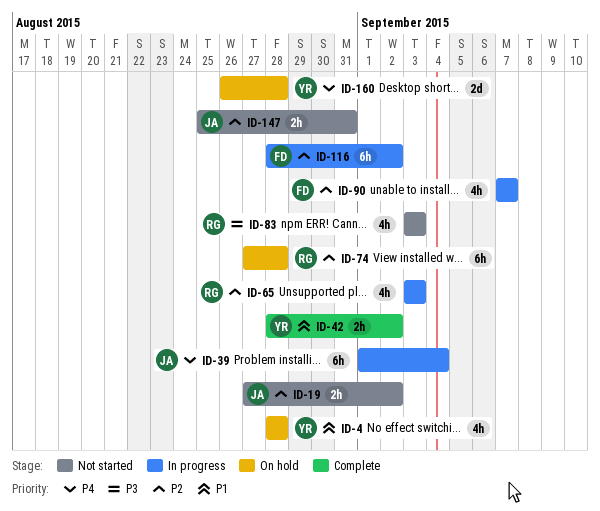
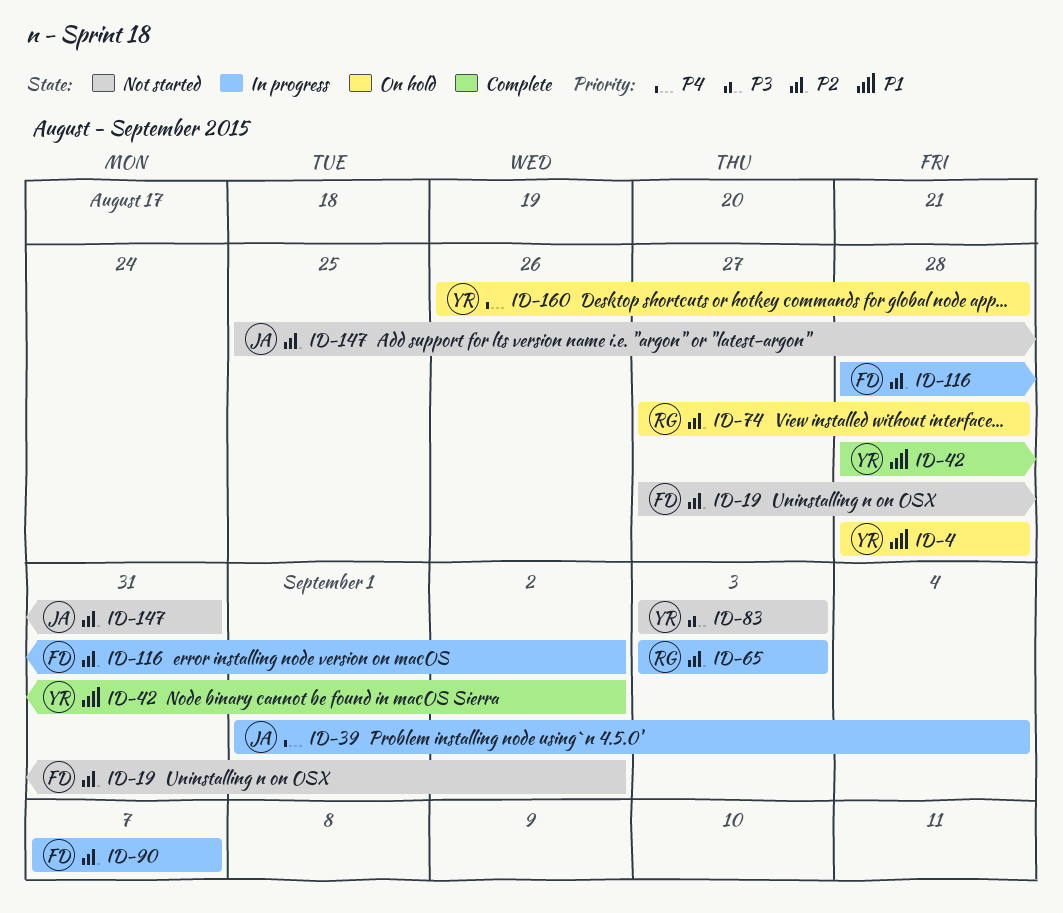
ID-19, owner: JA -> FD
ID-83, owner: RG -> YR

